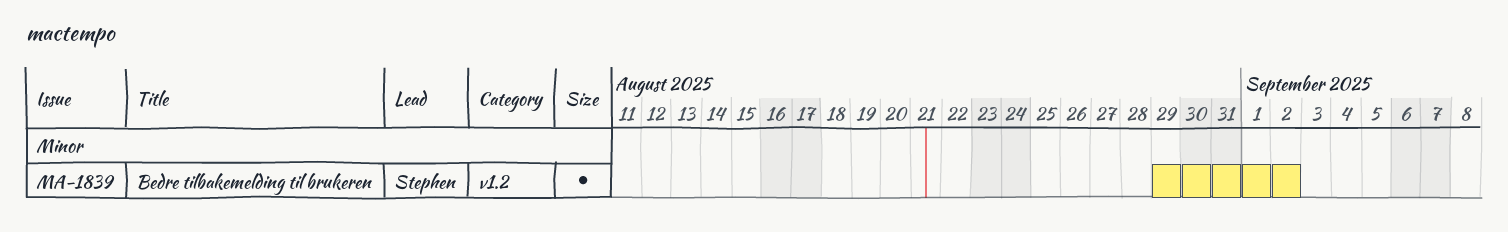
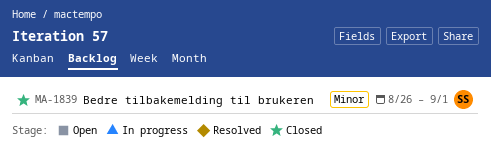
MA-1839, start: Aug 29 -> Aug 26
MA-1839, due: Sep 2 -> Sep 1

